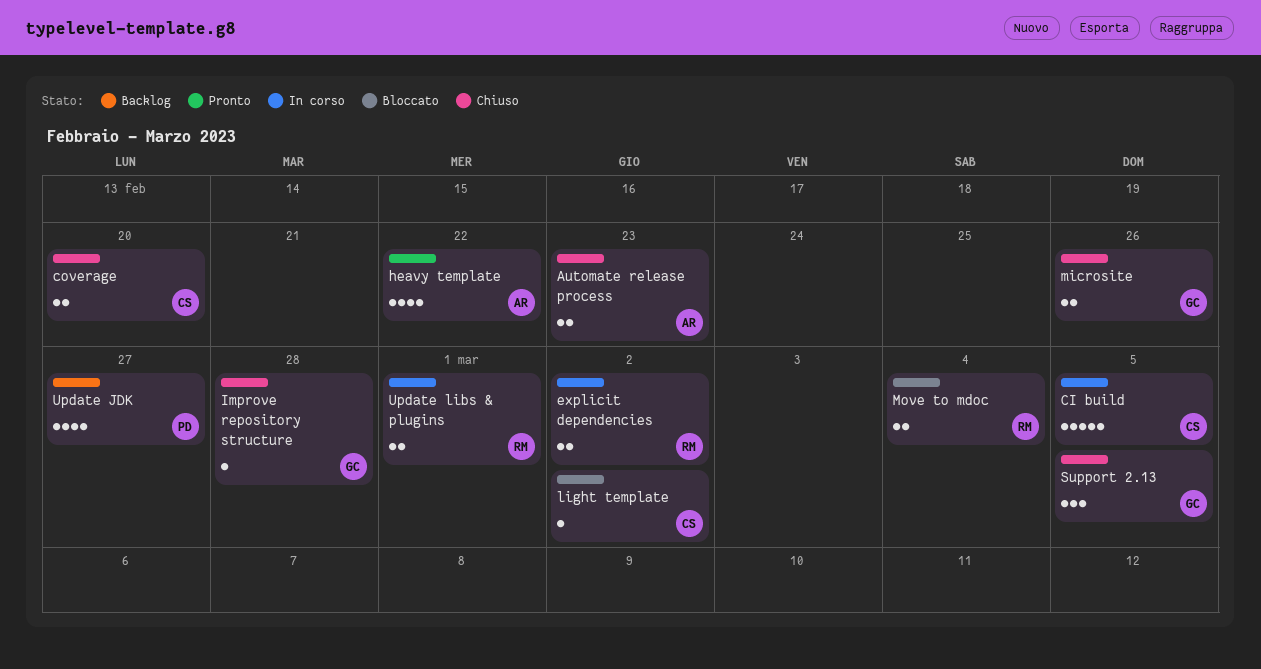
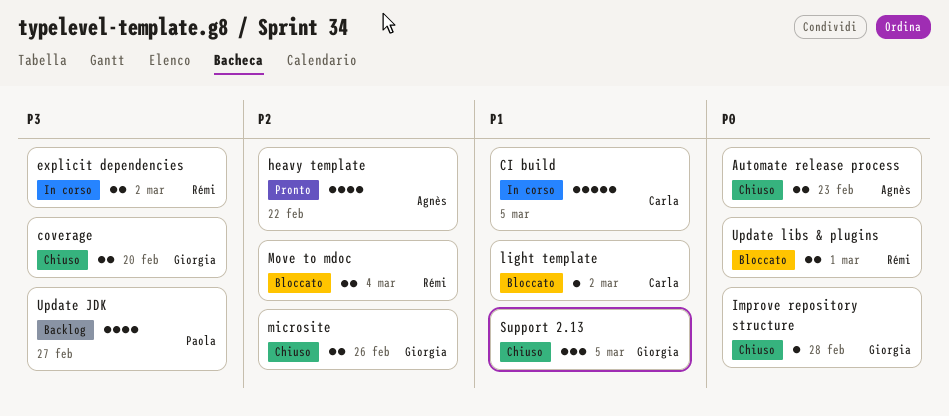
coverage, owner: Carla -> Giorgia
Update libs & plugins, status: In corso -> Bloccato

